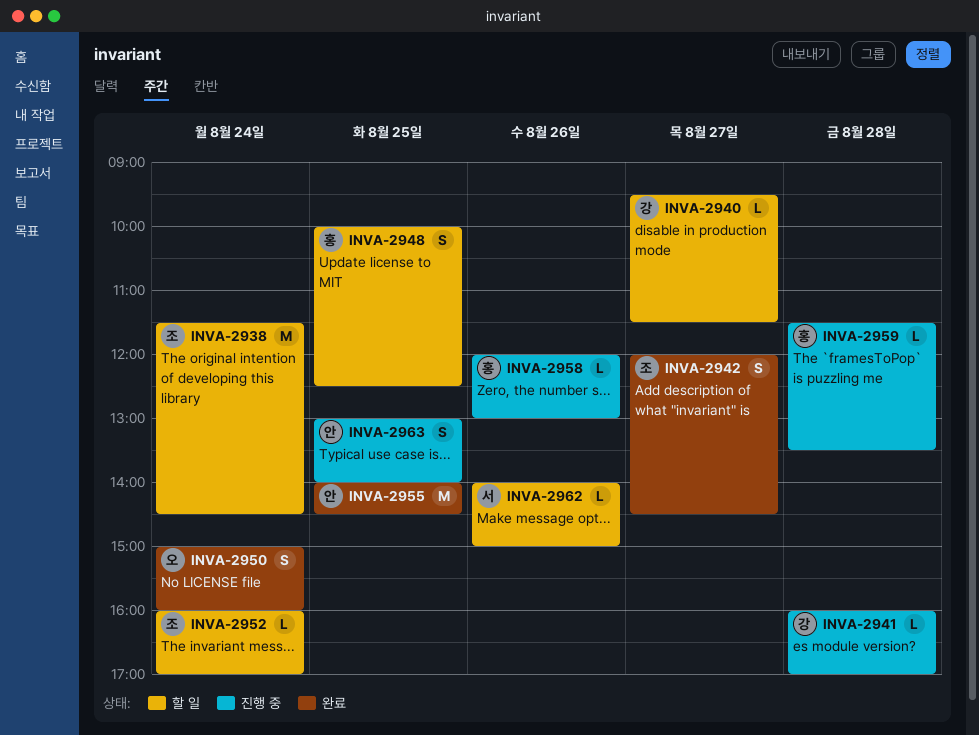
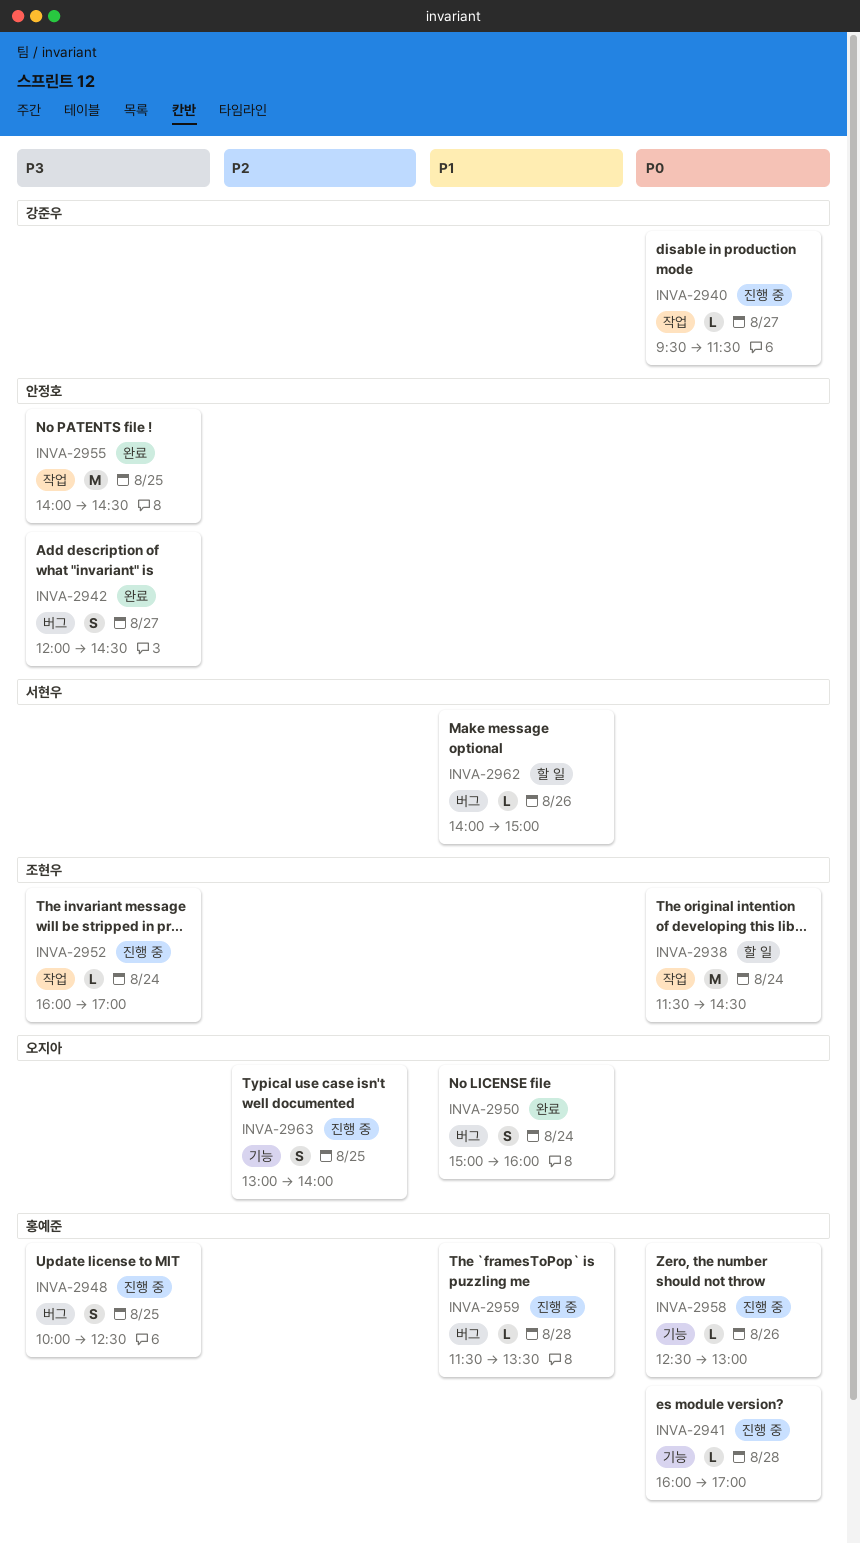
INVA-2940, status: 할 일 -> 진행 중
INVA-2941, owner: 강준우 -> 홍예준
INVA-2942, owner: 조현우 -> 안정호
INVA-2948, status: 할 일 -> 진행 중
INVA-2952, status: 할 일 -> 진행 중
INVA-2958, begins: 12:00 -> 12:30
INVA-2963, owner: 안정호 -> 오지아

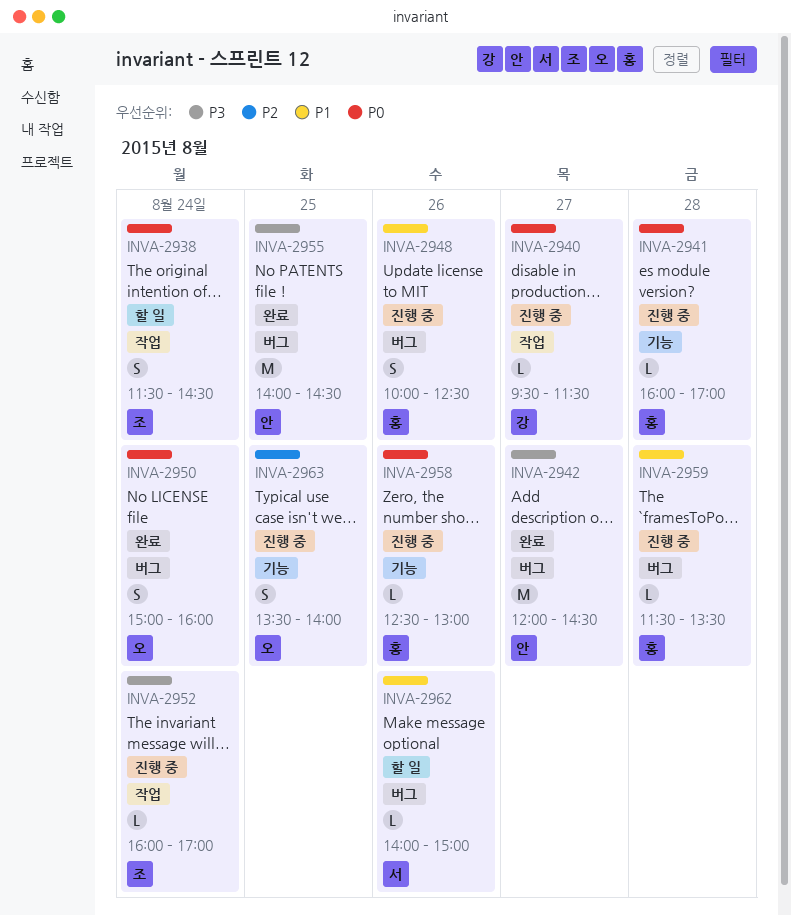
INVA-2938, estimate: M -> S
INVA-2942, estimate: S -> M
INVA-2948, priority: P3 -> P1
INVA-2948, day: Aug 25 -> Aug 26
INVA-2950, priority: P1 -> P0
INVA-2955, label: 작업 -> 버그
INVA-2963, begins: 13:00 -> 13:30

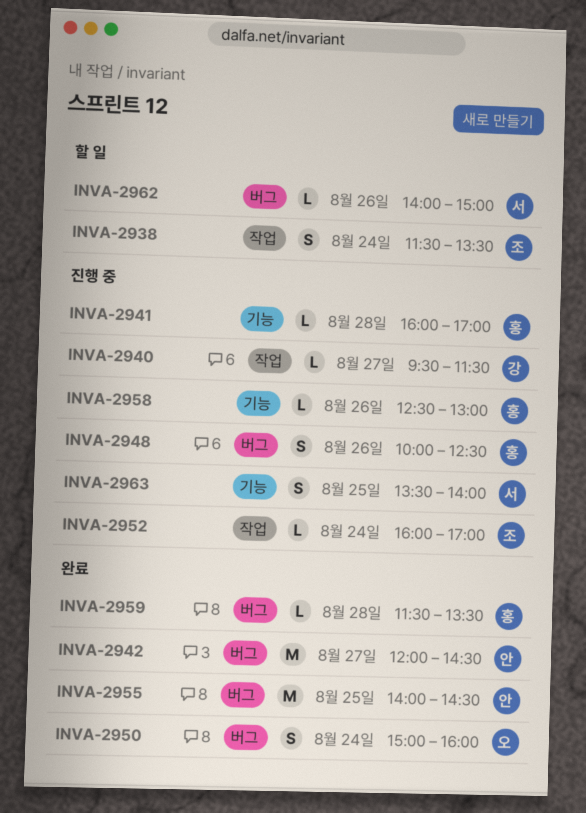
INVA-2938, ends: 14:30 -> 13:30
INVA-2959, status: 진행 중 -> 완료
INVA-2963, owner: 오 -> 서

